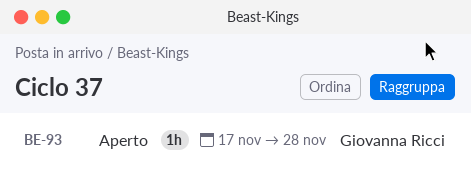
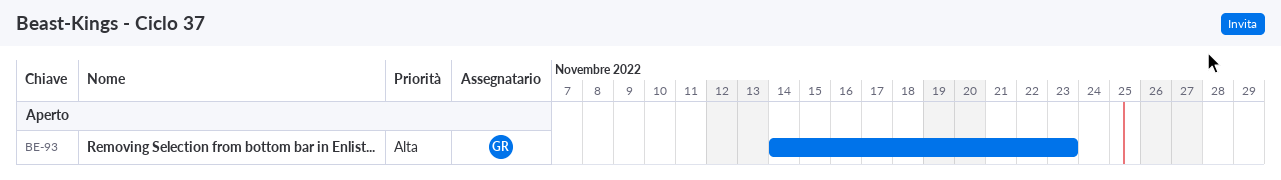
BE-93, start: Nov 17 -> Nov 14
BE-93, due: Nov 28 -> Nov 23

